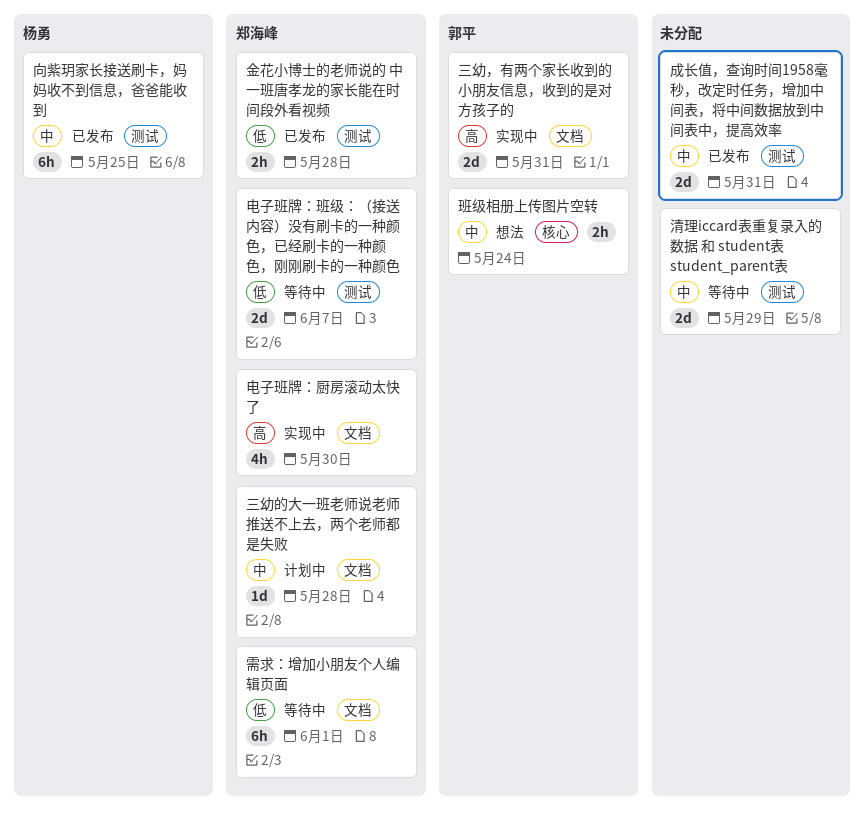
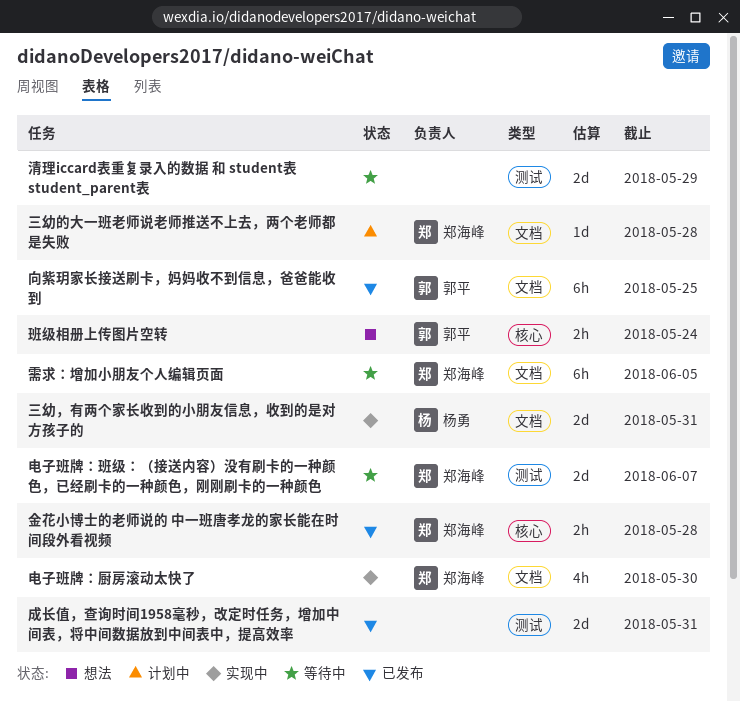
三幼，有两个家长收到的小朋友信息，收到的是对方孩子的, owner: 郭平 -> 杨勇
向紫玥家长接送刷卡，妈妈收不到信息，爸爸能收到, owner: 杨勇 -> 郭平
向紫玥家长接送刷卡，妈妈收不到信息，爸爸能收到, label: 测试 -> 文档
金花小博士的老师说的 中一班唐孝龙的家长能在时间段外看视频, label: 测试 -> 核心
需求：增加小朋友个人编辑页面, due: Jun 1 -> Jun 5

